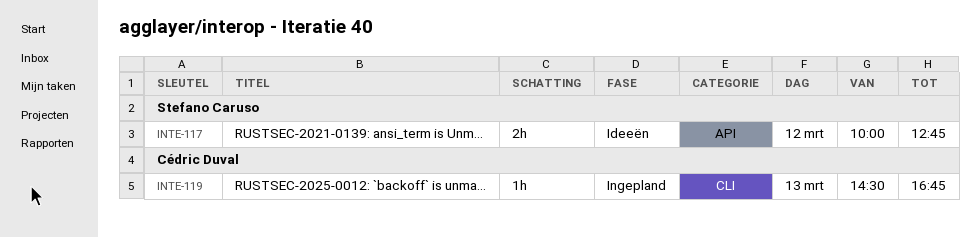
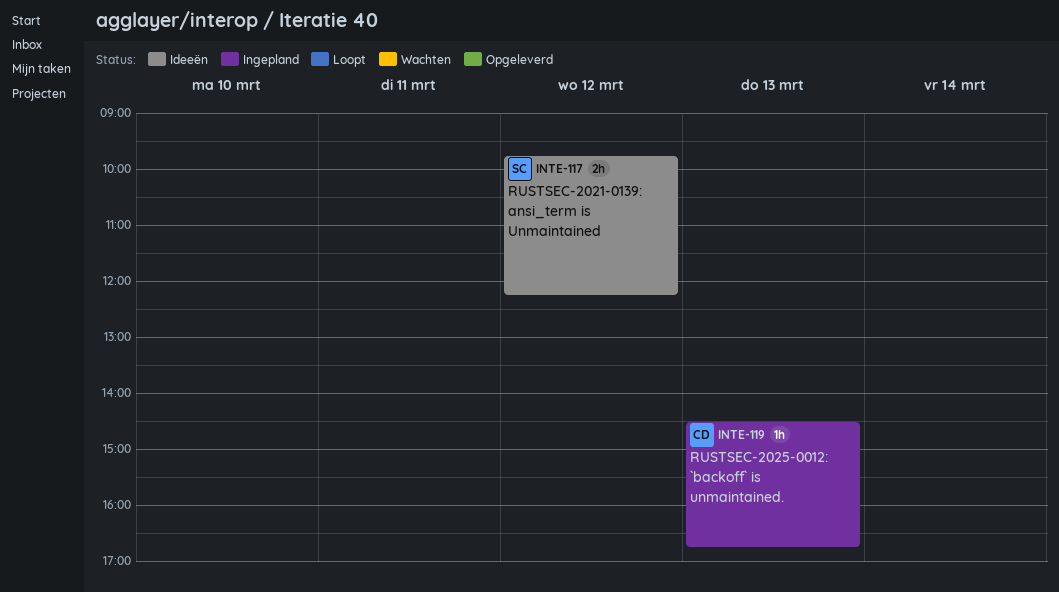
INTE-117, begins: 10:00 -> 09:45
INTE-117, ends: 12:45 -> 12:15

